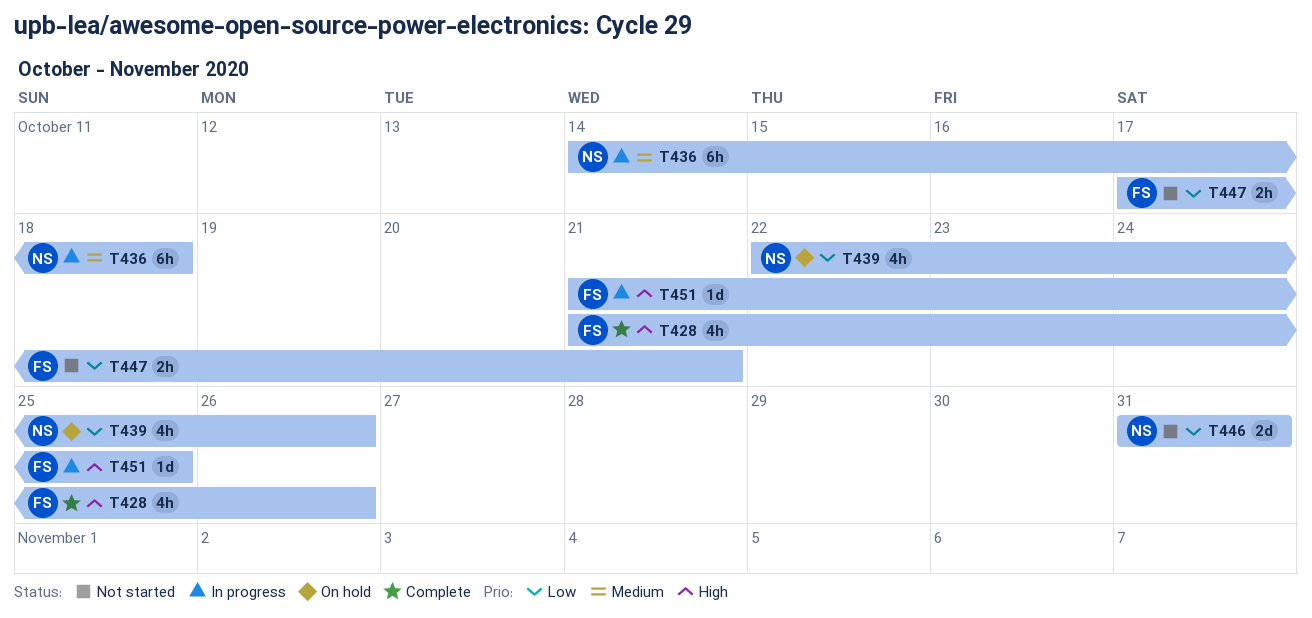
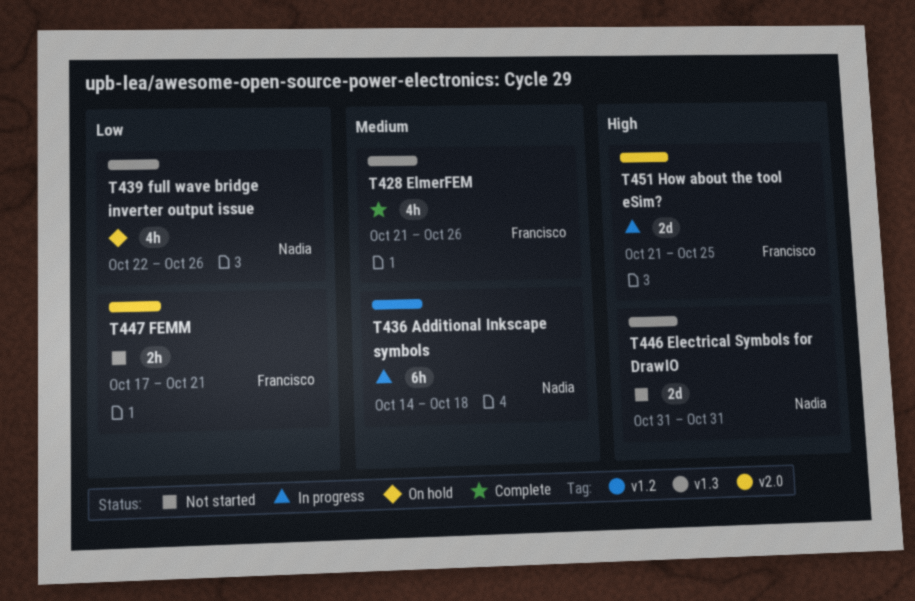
T428, priority: High -> Medium
T446, priority: Low -> High
T451, estimate: 1d -> 2d

